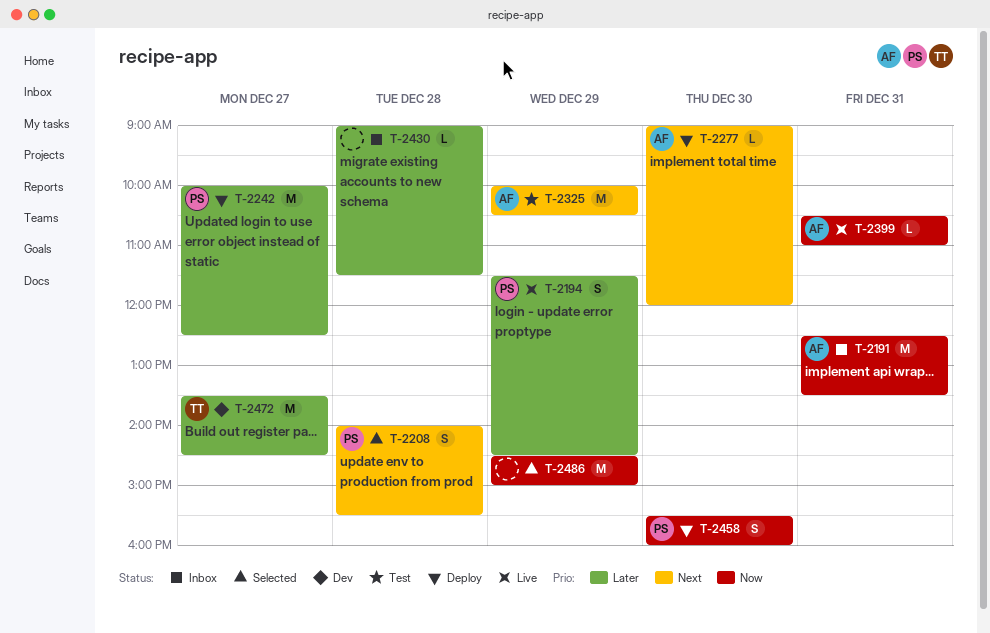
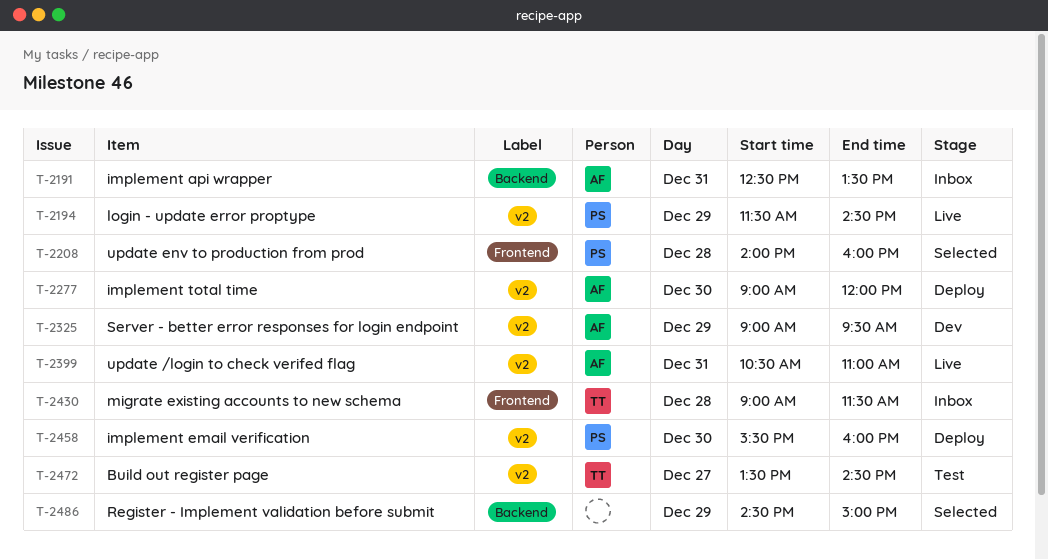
T-2208, ends: 15:30 -> 16:00
T-2242: present -> none
T-2325, status: Test -> Dev
T-2325, begins: 10:00 -> 09:00
T-2325, ends: 10:30 -> 09:30
T-2430, owner: none -> TT
T-2472, status: Dev -> Test

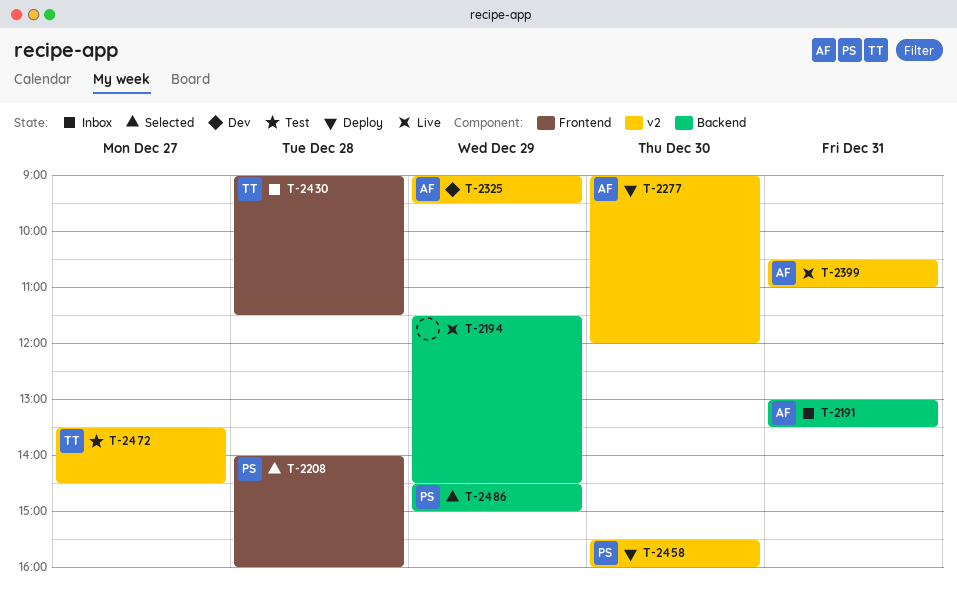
T-2191, begins: 12:30 -> 13:00
T-2194, owner: PS -> none
T-2194, label: v2 -> Backend
T-2486, owner: none -> PS

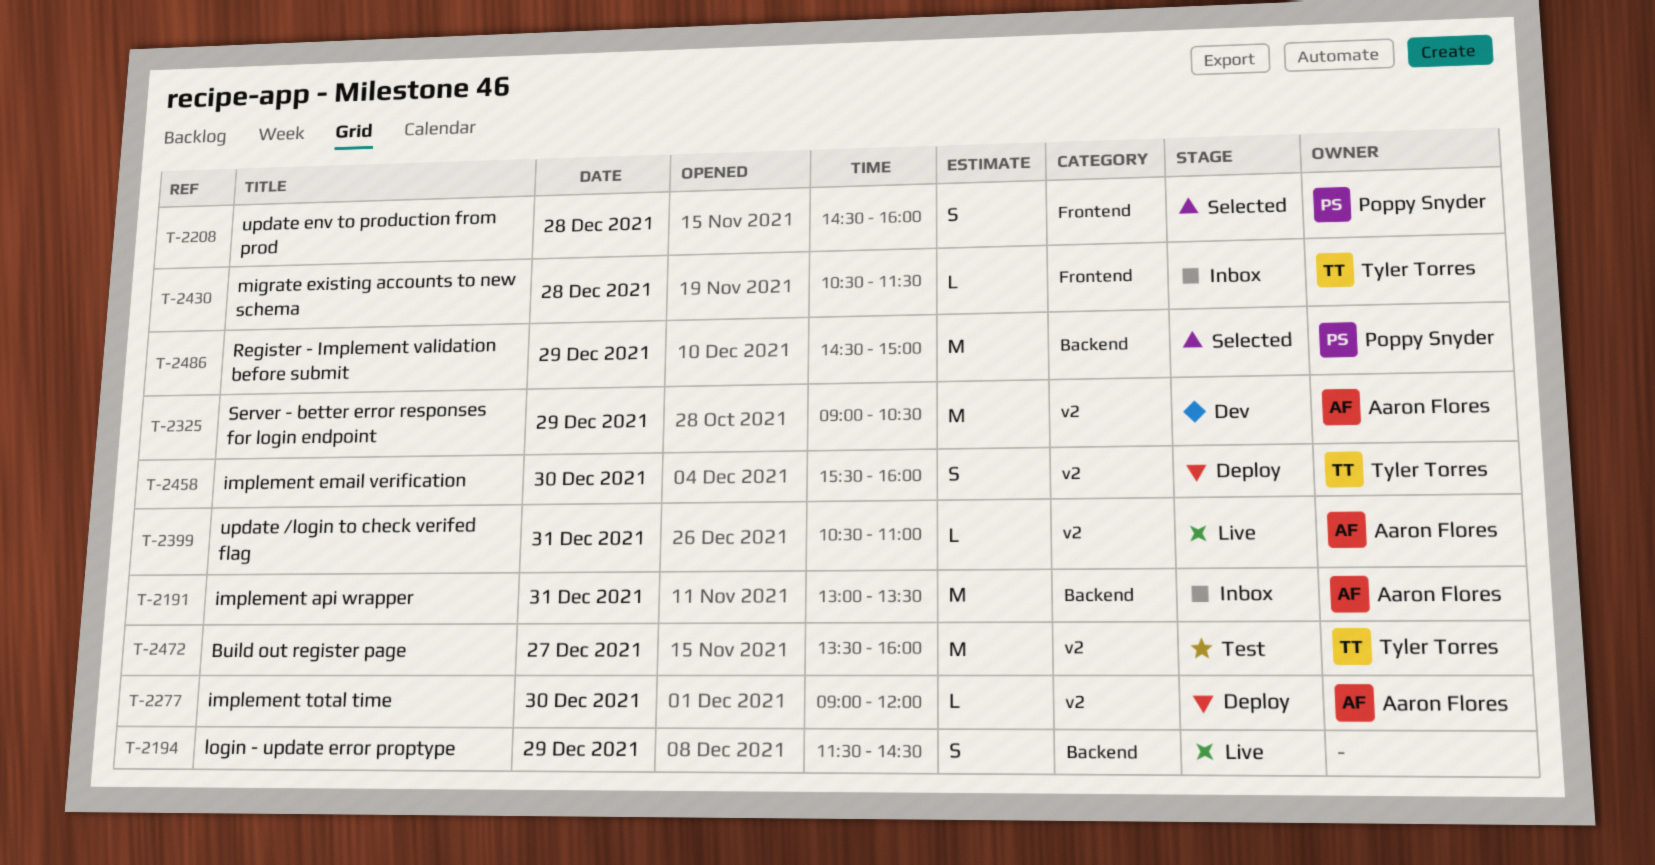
T-2208, begins: 14:00 -> 14:30
T-2325, ends: 09:30 -> 10:30
T-2430, begins: 09:00 -> 10:30
T-2458, owner: Poppy Snyder -> Tyler Torres
T-2472, ends: 14:30 -> 16:00

